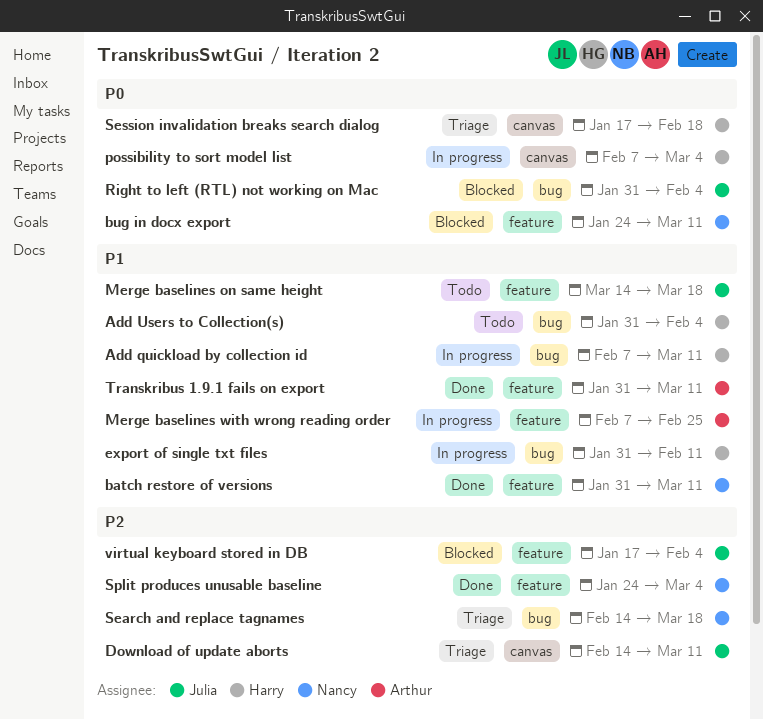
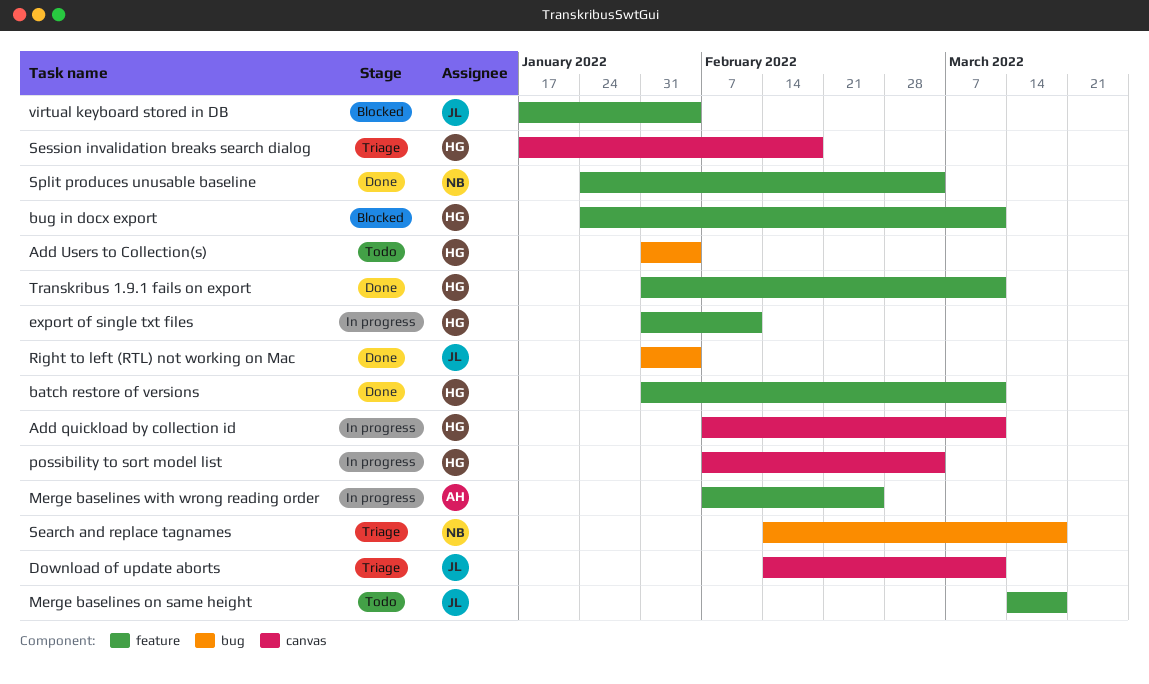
Add quickload by collection id, label: bug -> canvas
batch restore of versions, owner: Nancy -> Harry
bug in docx export, owner: Nancy -> Harry
export of single txt files, label: bug -> feature
Right to left (RTL) not working on Mac, status: Blocked -> Done
Transkribus 1.9.1 fails on export, owner: Arthur -> Harry

